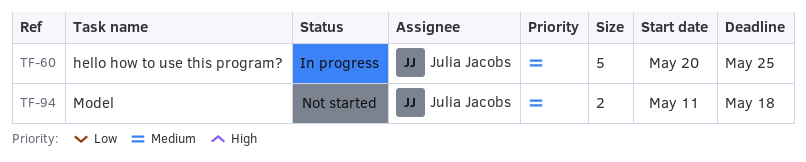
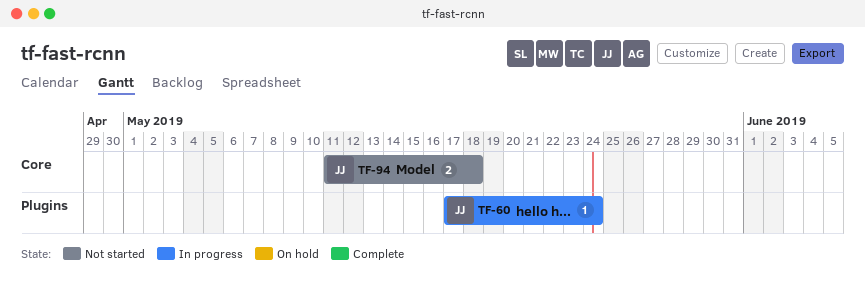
TF-60, estimate: 5 -> 1
TF-60, start: May 20 -> May 17
TF-60, due: May 25 -> May 24

